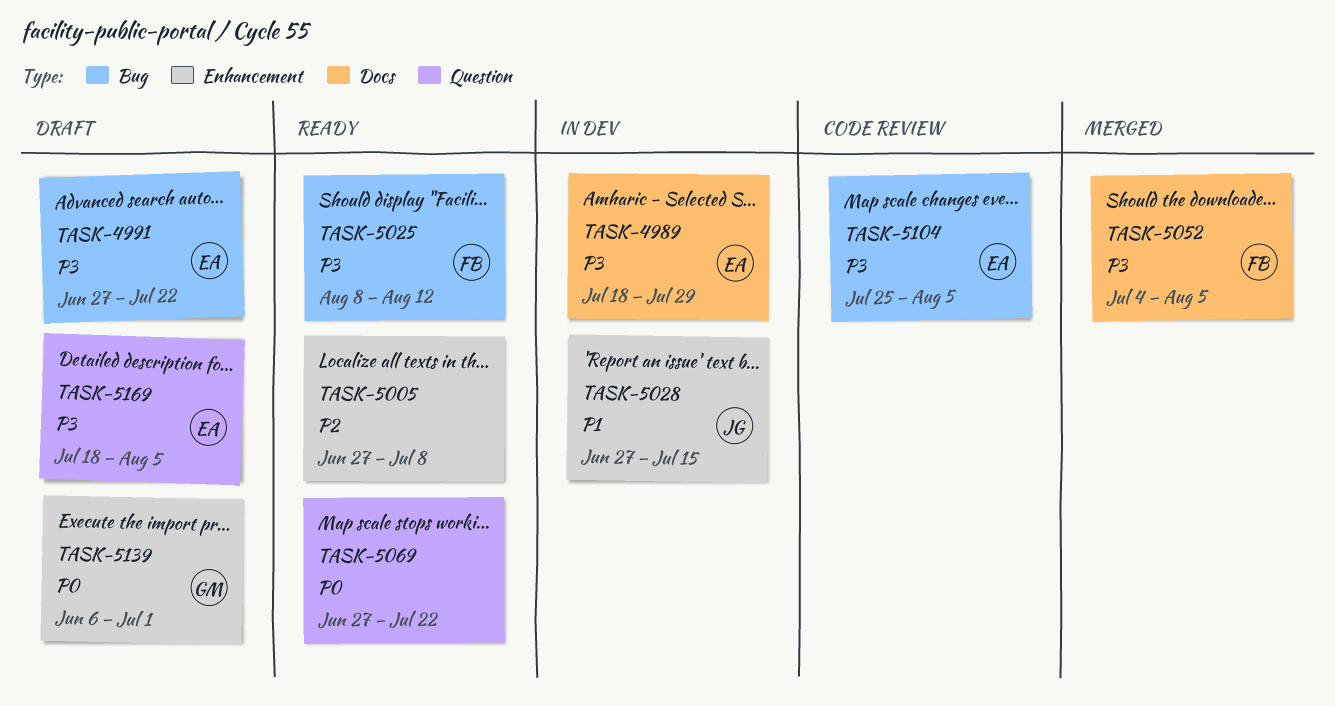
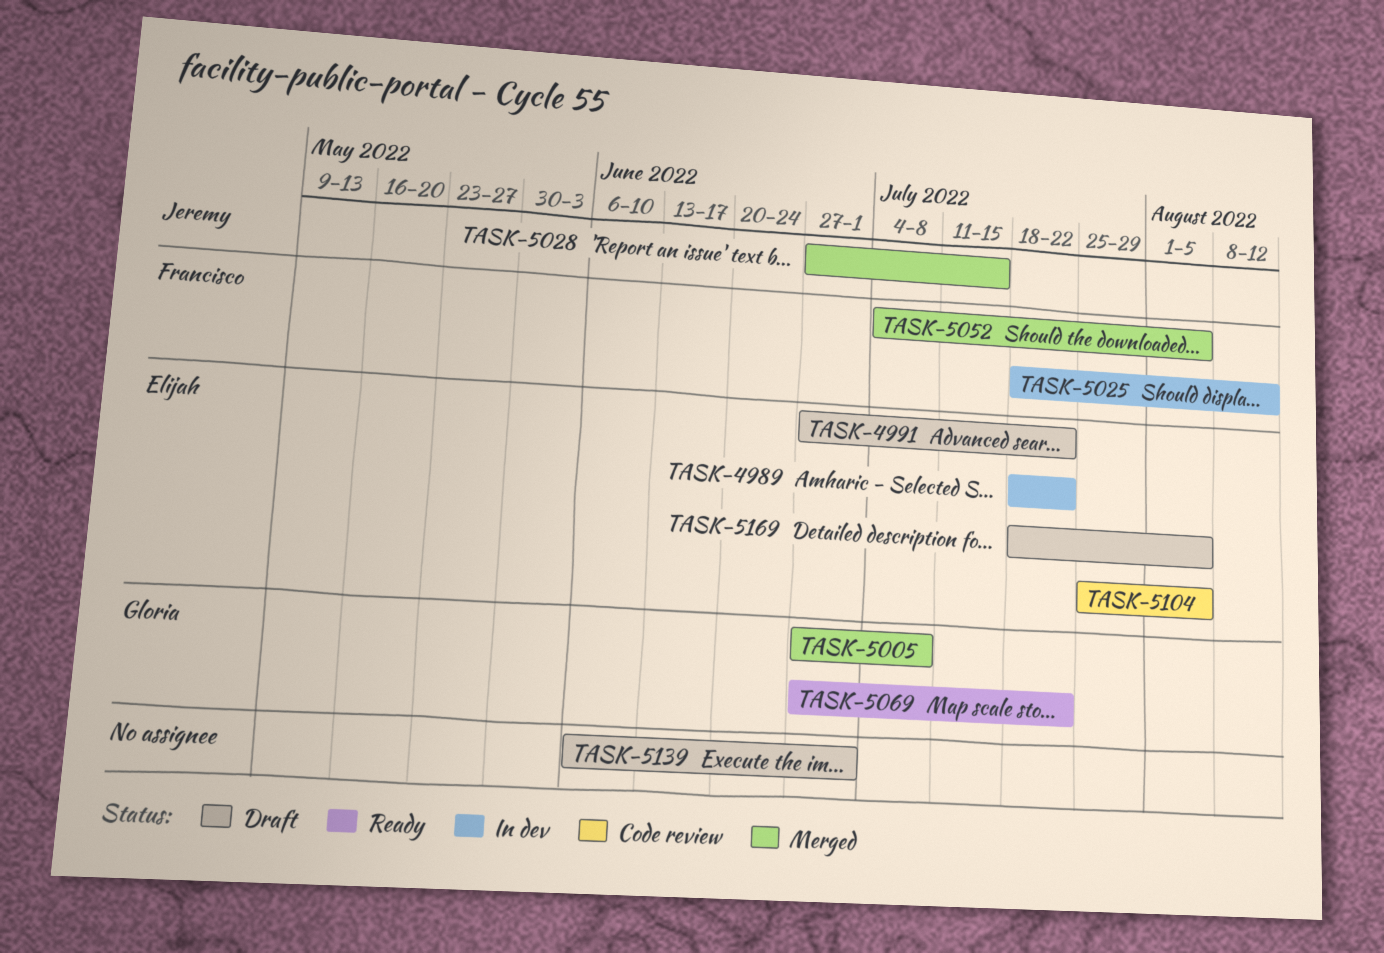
TASK-4989, due: Jul 29 -> Jul 22
TASK-5005, status: Ready -> Merged
TASK-5005, owner: none -> Gloria
TASK-5025, status: Ready -> In dev
TASK-5025, start: Aug 8 -> Jul 18
TASK-5028, status: In dev -> Merged
TASK-5069, owner: none -> Gloria
TASK-5139, owner: Gloria -> none

